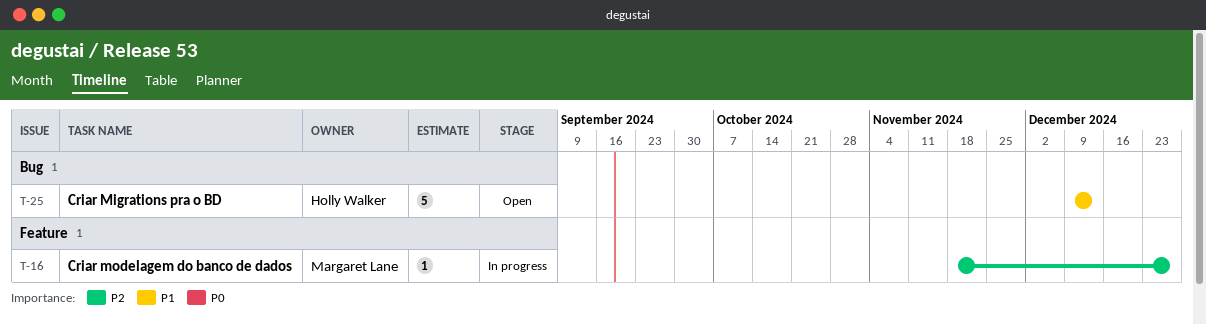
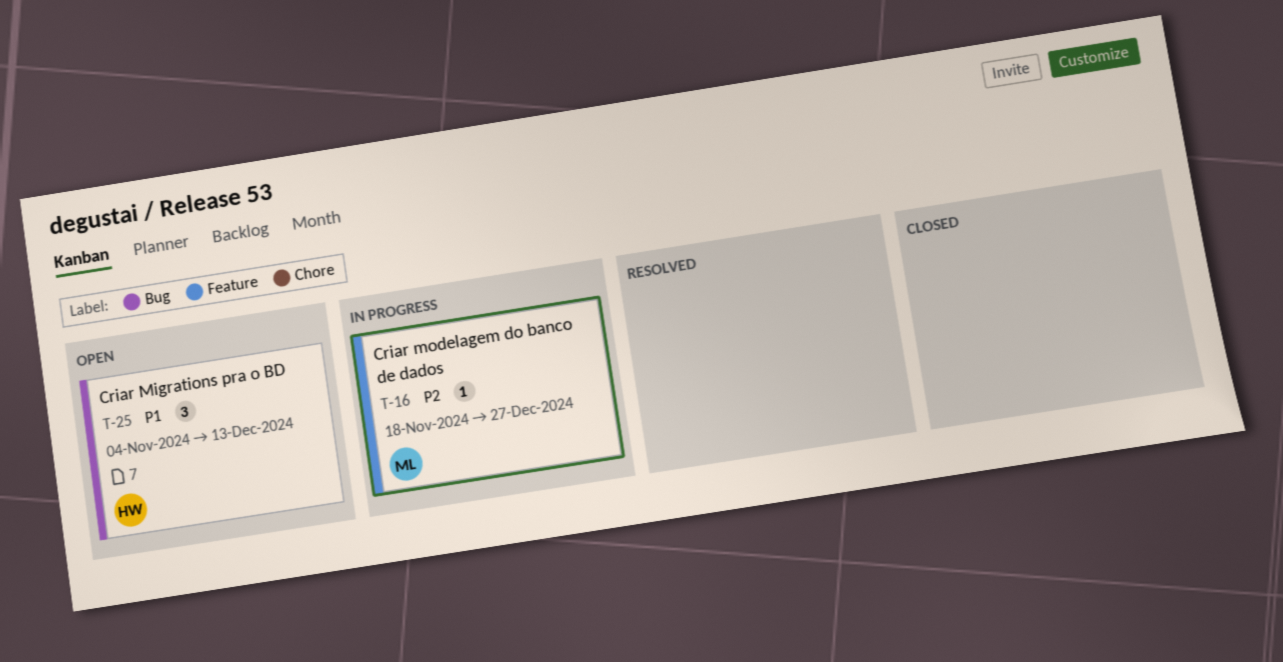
T-25, estimate: 5 -> 3
T-25, start: Dec 9 -> Nov 4

